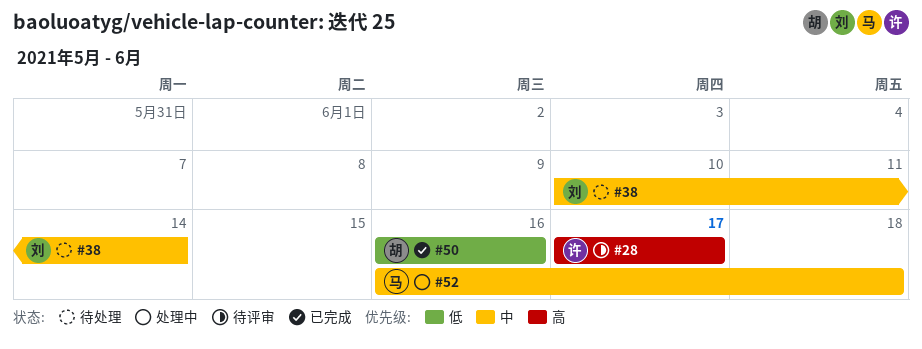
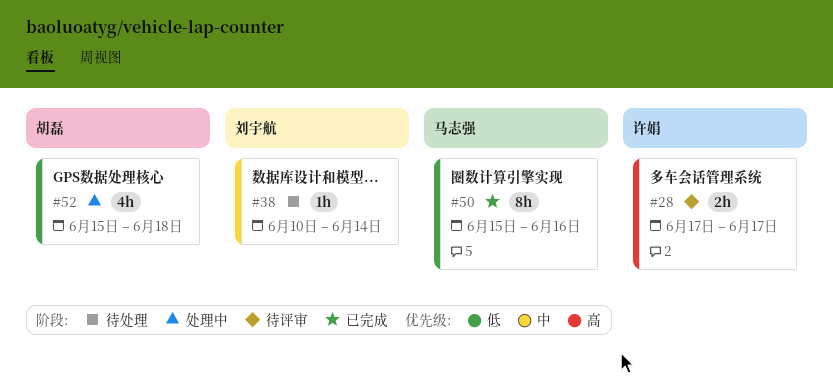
#50, owner: 胡磊 -> 马志强
#50, start: Jun 16 -> Jun 15
#52, owner: 马志强 -> 胡磊
#52, priority: 中 -> 低
#52, start: Jun 16 -> Jun 15

